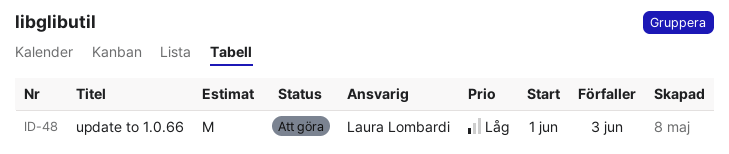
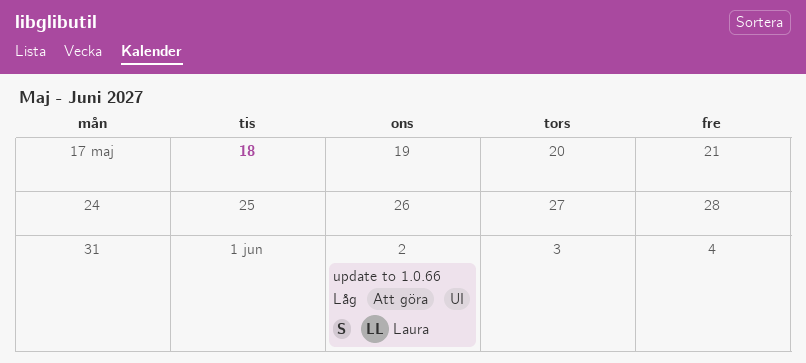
update to 1.0.66, estimate: M -> S
update to 1.0.66, due: Jun 3 -> Jun 2

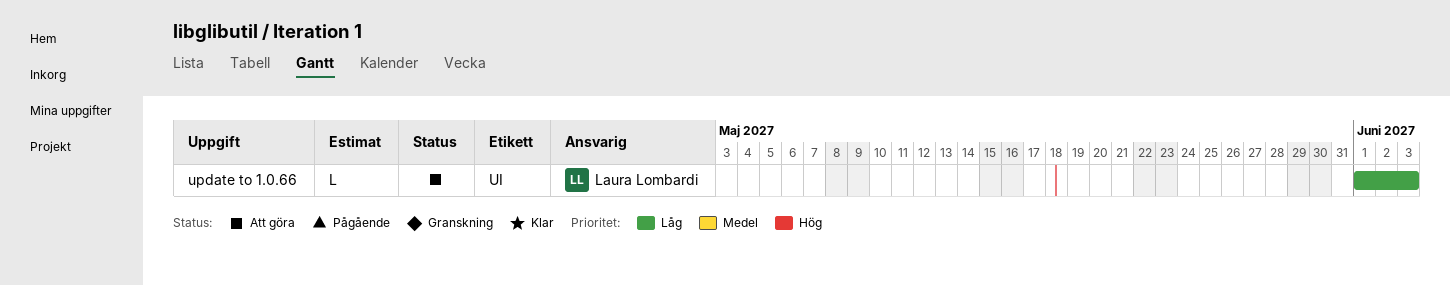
update to 1.0.66, estimate: S -> L
update to 1.0.66, due: Jun 2 -> Jun 3

